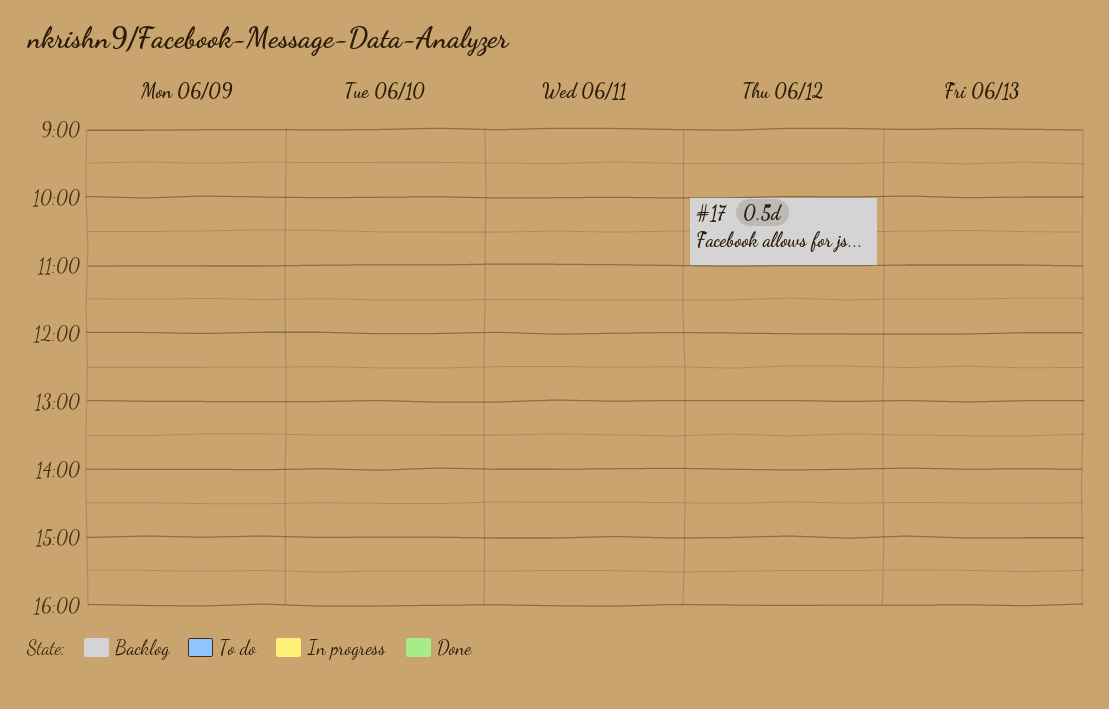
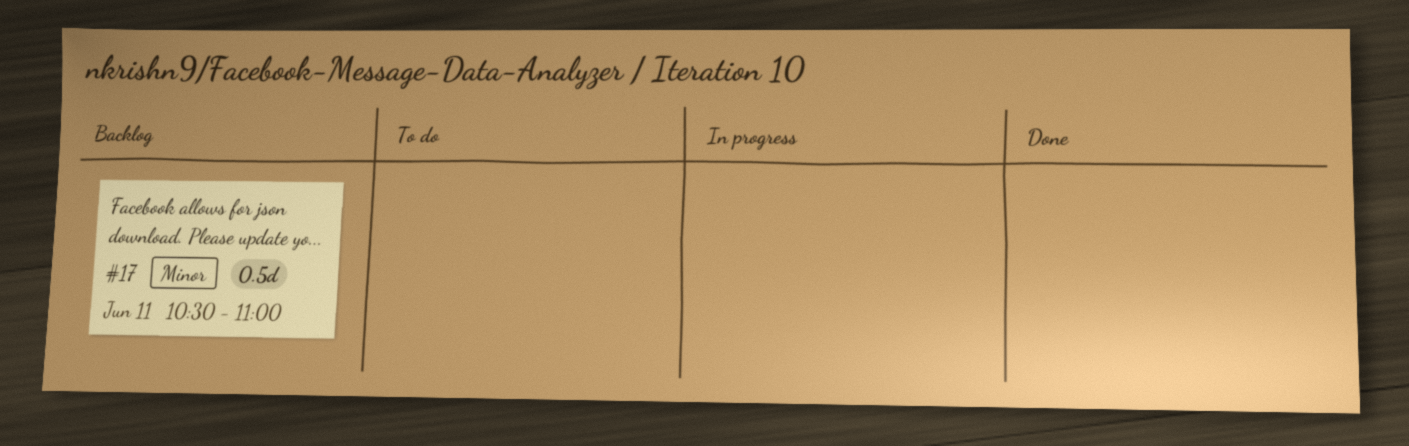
#17, day: Jun 12 -> Jun 11
#17, begins: 10:00 -> 10:30

